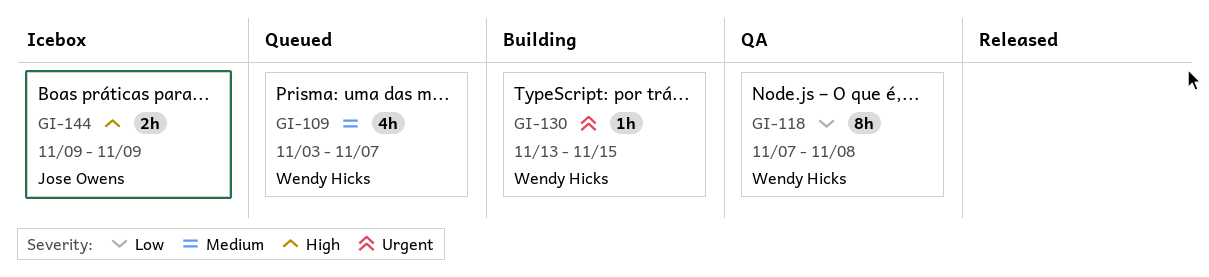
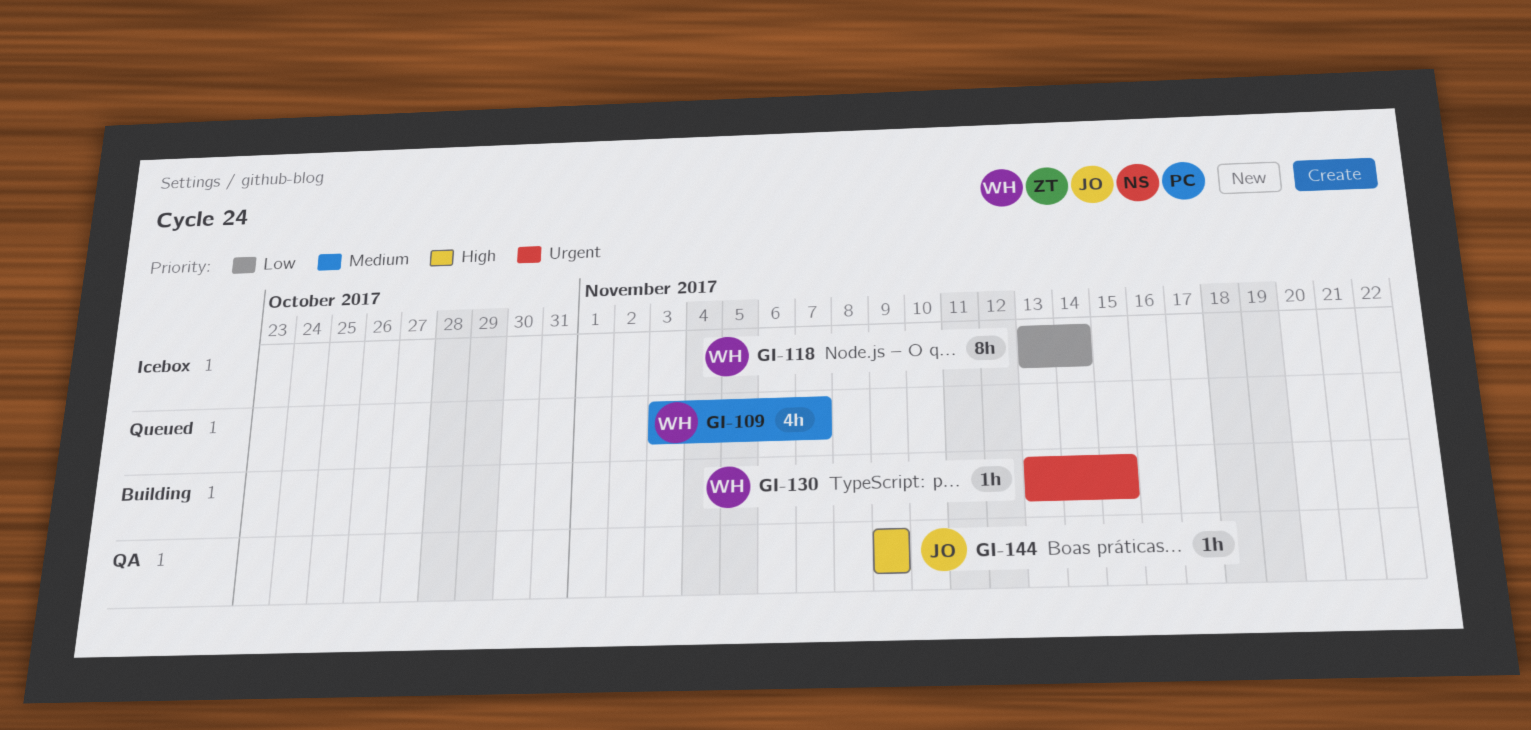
GI-118, status: QA -> Icebox
GI-118, start: Nov 7 -> Nov 13
GI-118, due: Nov 8 -> Nov 14
GI-144, status: Icebox -> QA
GI-144, estimate: 2h -> 1h

